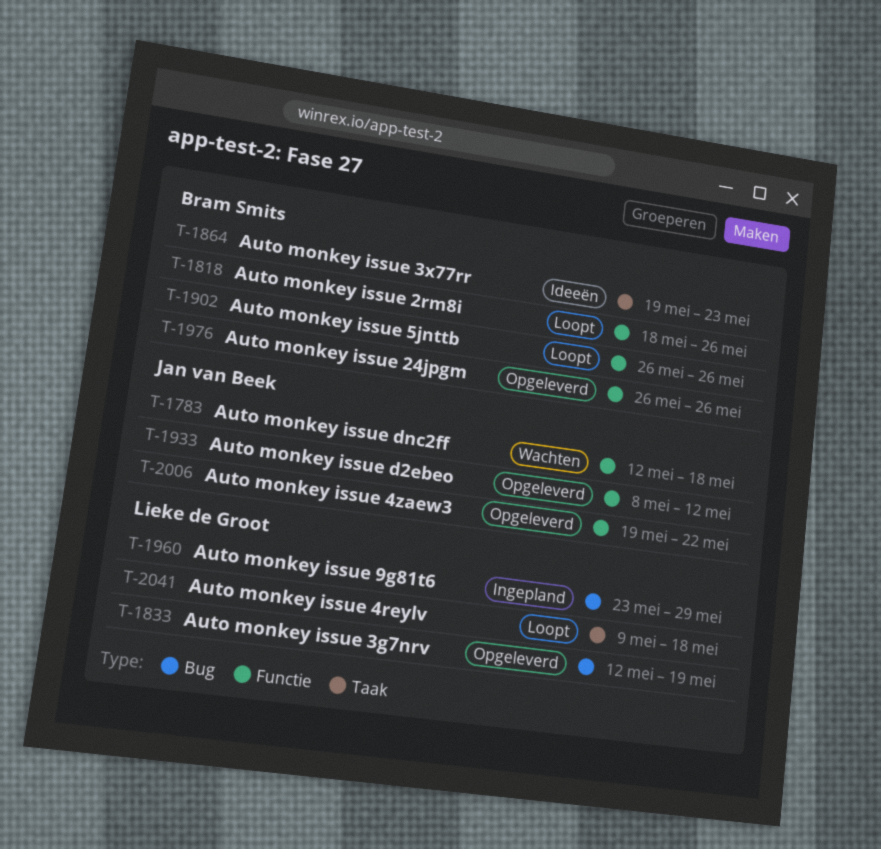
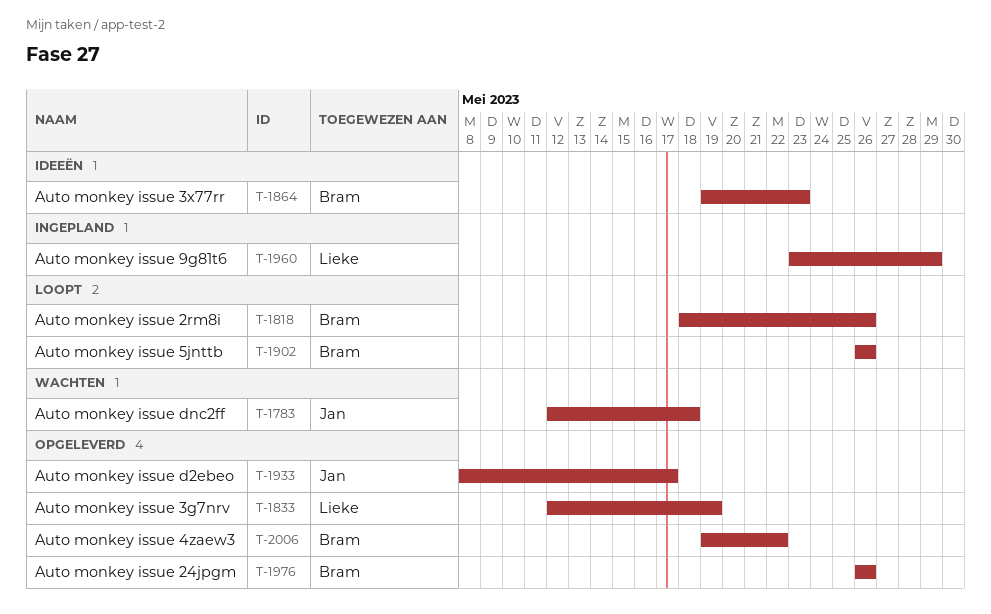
T-1933, due: May 12 -> May 17
T-2006, owner: Jan van Beek -> Bram Smits
T-2041: present -> none

